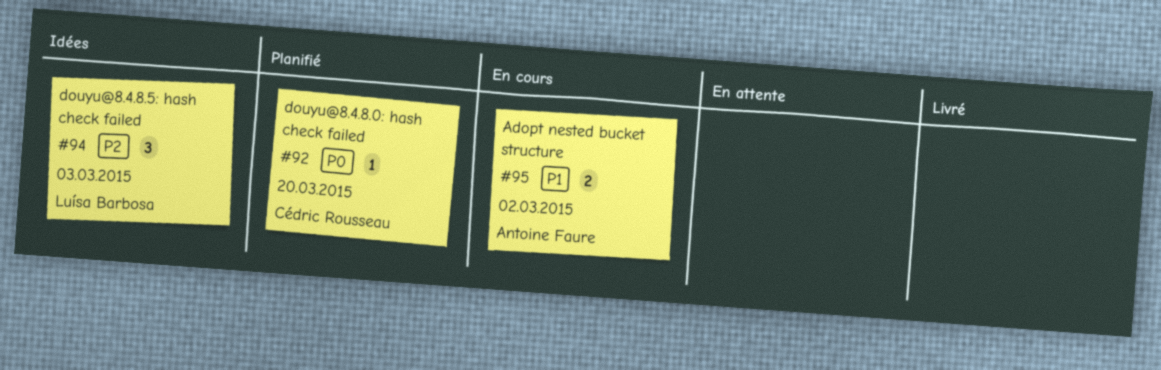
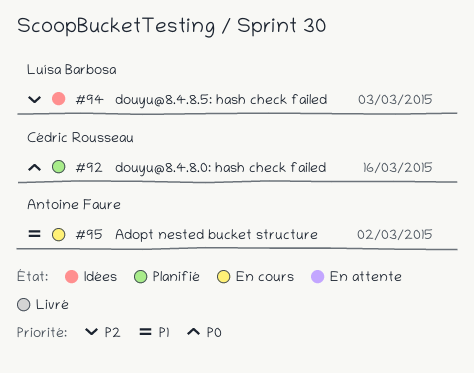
#92, due: Mar 20 -> Mar 16

